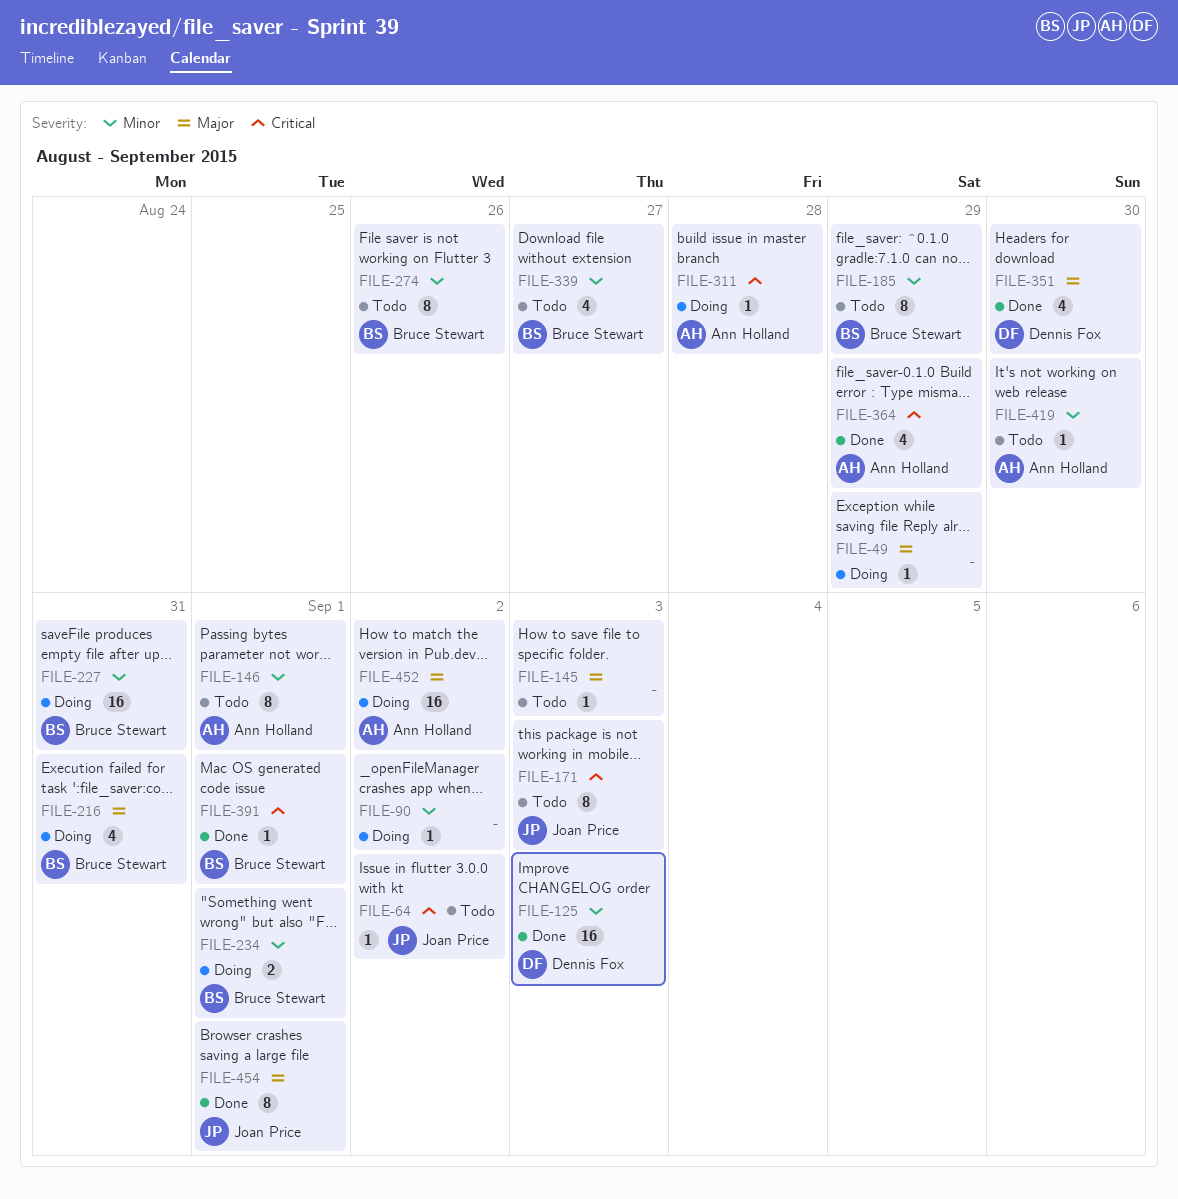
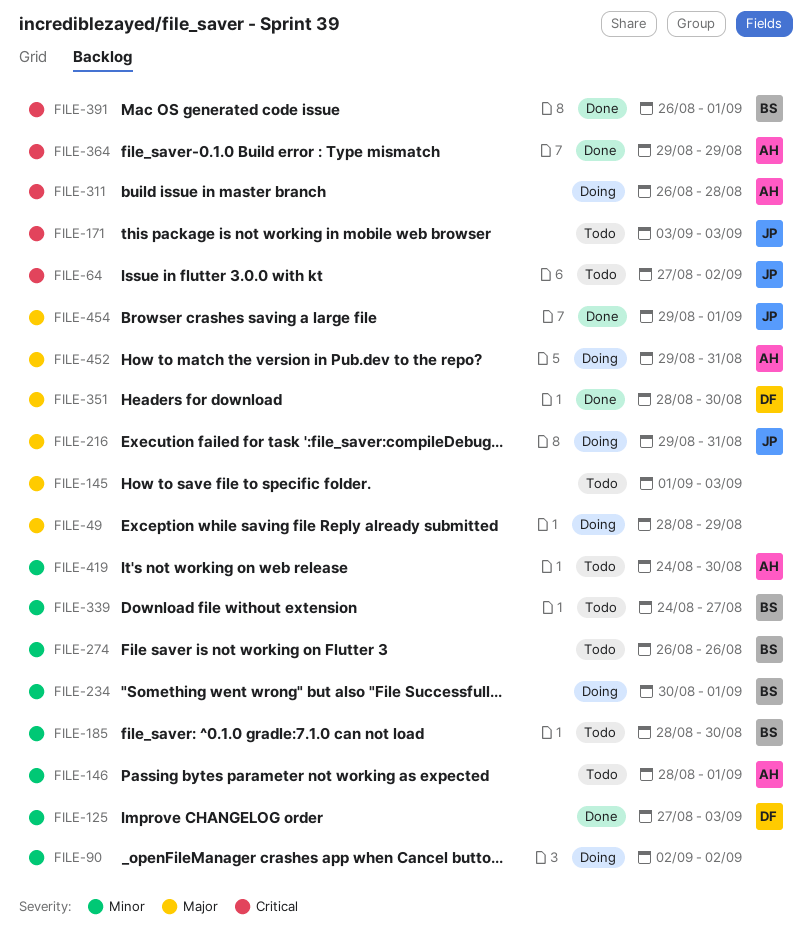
FILE-185, due: Aug 29 -> Aug 30
FILE-216, owner: Bruce Stewart -> Joan Price
FILE-227: present -> none
FILE-452, due: Sep 2 -> Aug 31

